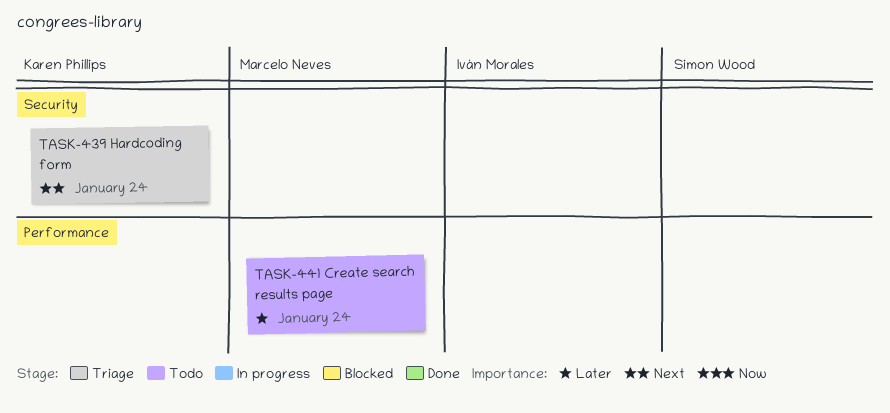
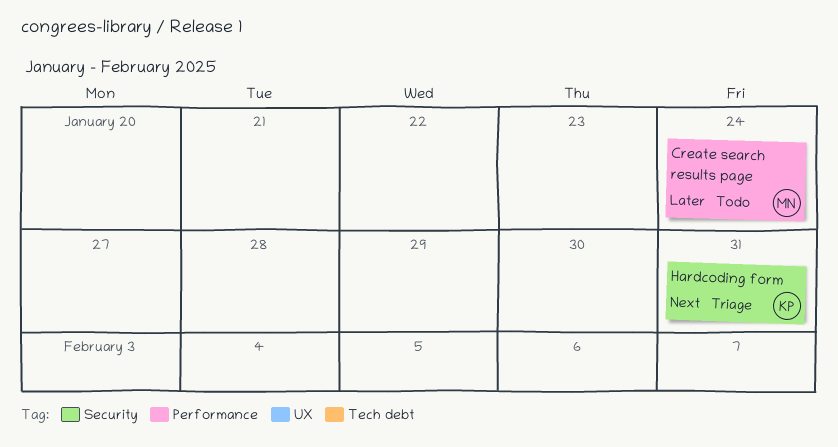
Hardcoding form, due: Jan 24 -> Jan 31

